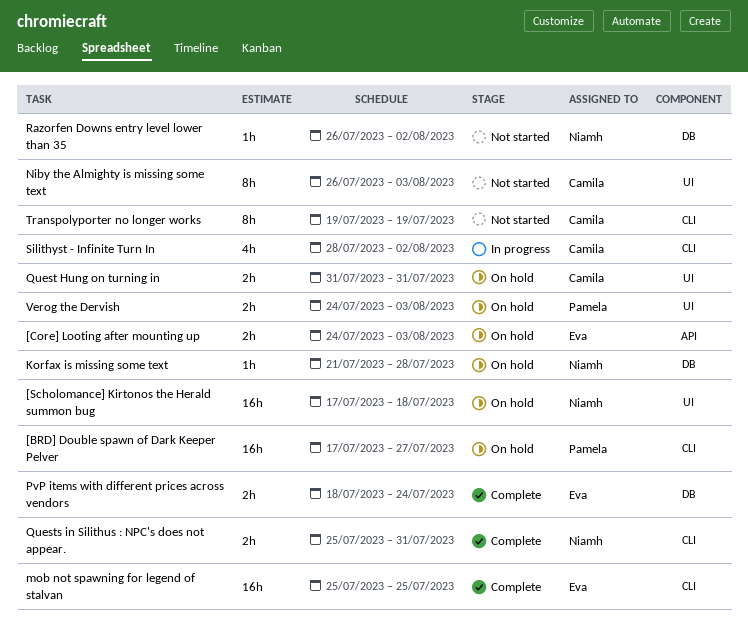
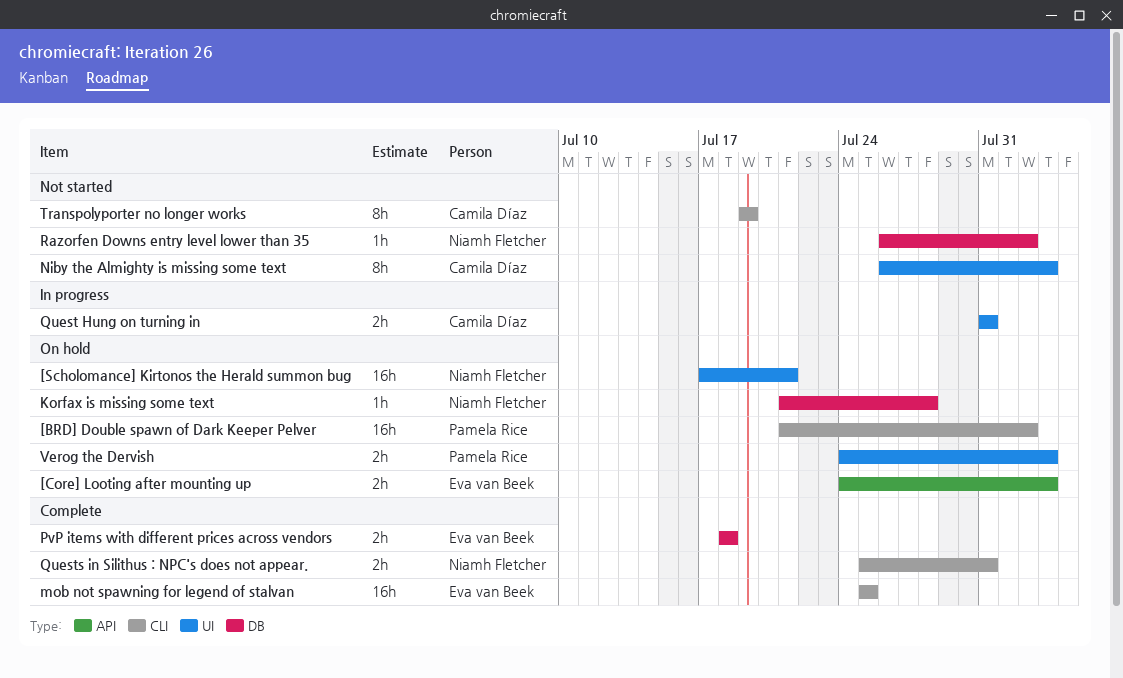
[BRD] Double spawn of Dark Keeper Pelver, start: Jul 17 -> Jul 21
[BRD] Double spawn of Dark Keeper Pelver, due: Jul 27 -> Aug 2
[Scholomance] Kirtonos the Herald summon bug, due: Jul 18 -> Jul 21
PvP items with different prices across vendors, due: Jul 24 -> Jul 18
Quest Hung on turning in, status: On hold -> In progress
Silithyst - Infinite Turn In: present -> none

